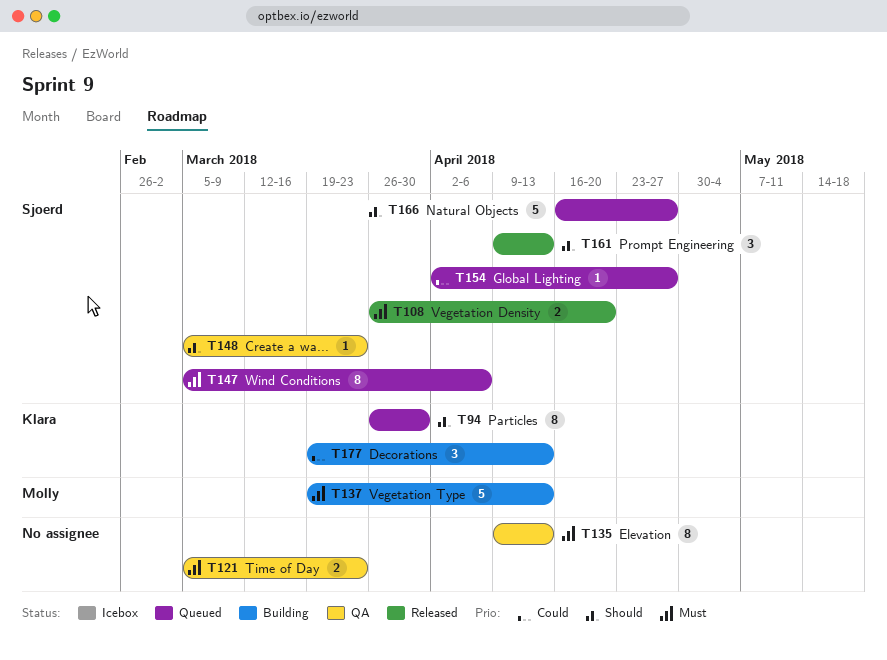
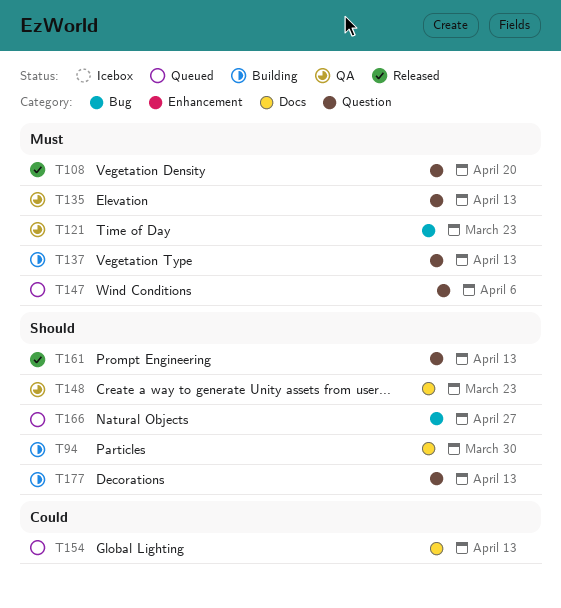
T94, status: Queued -> Building
T154, due: Apr 27 -> Apr 13
T177, priority: Could -> Should

